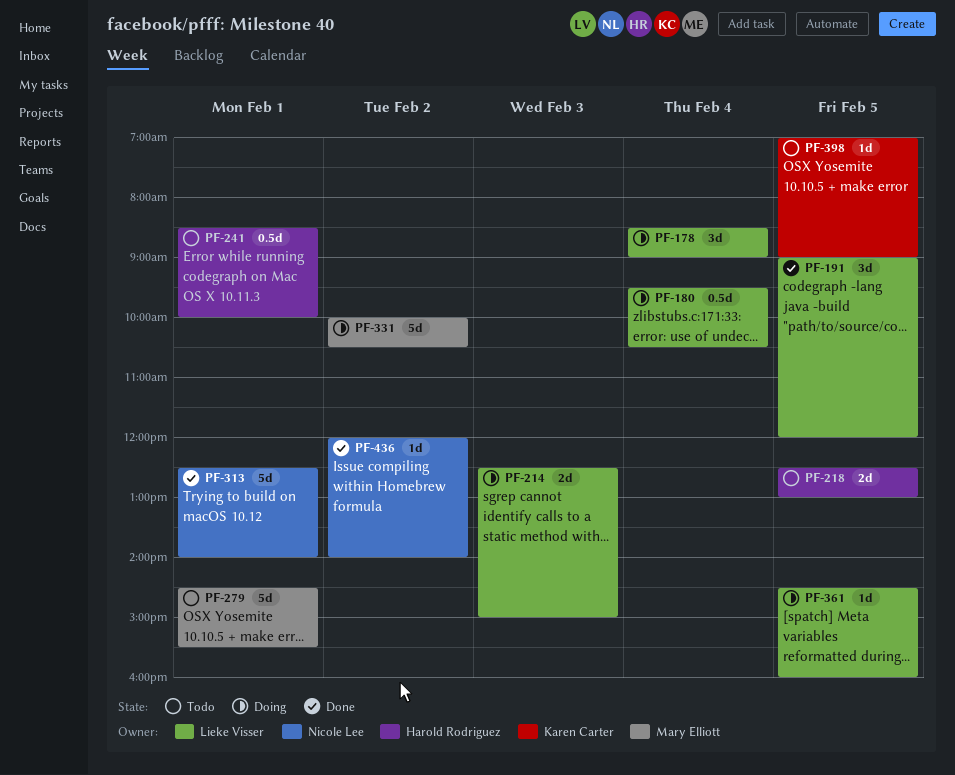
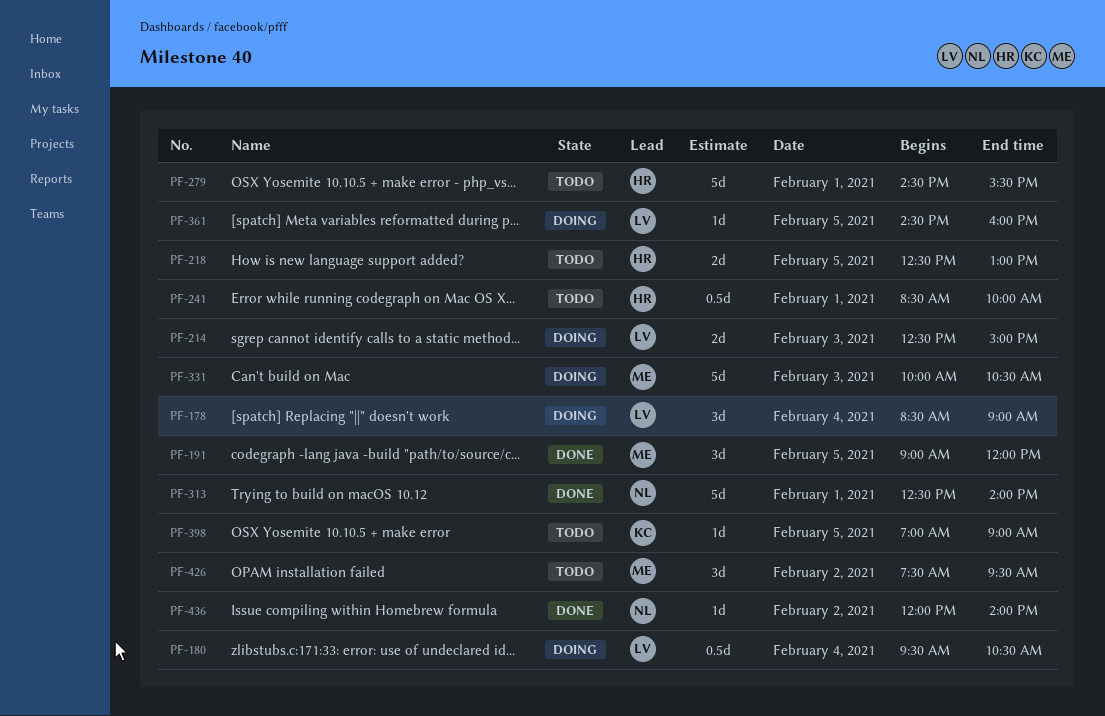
PF-191, owner: Lieke Visser -> Mary Elliott
PF-279, owner: Mary Elliott -> Harold Rodriguez
PF-331, day: Feb 2 -> Feb 3
PF-426: none -> present

